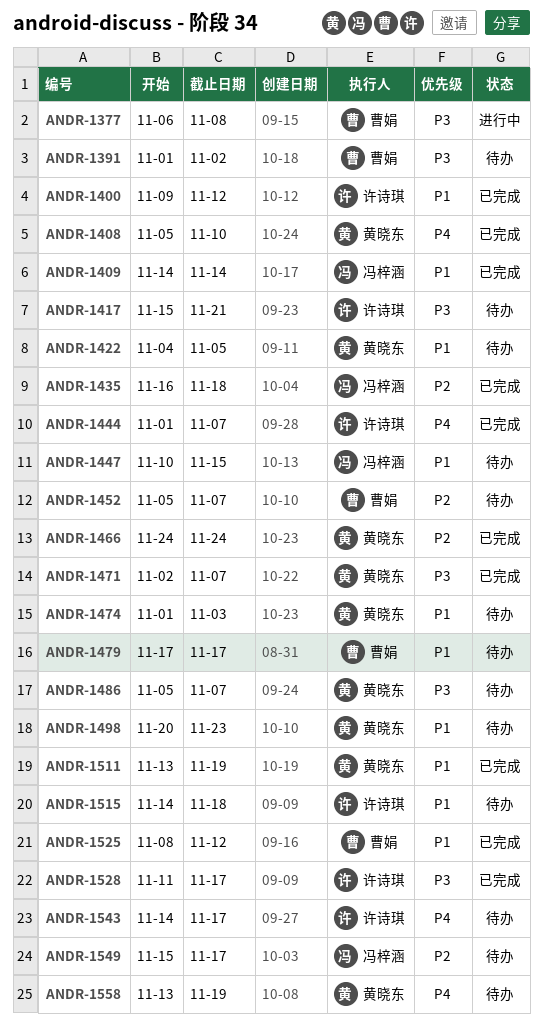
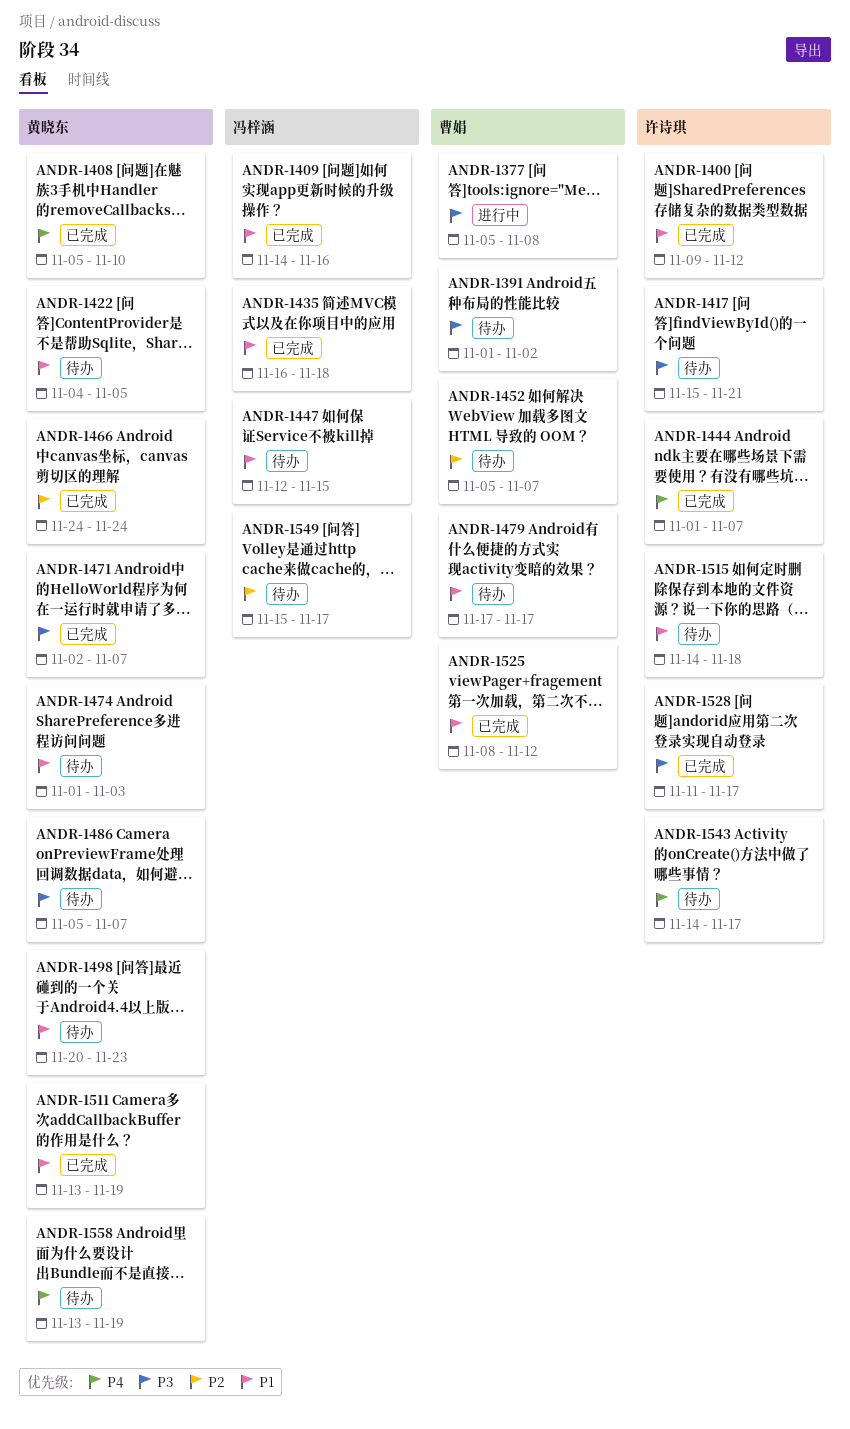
ANDR-1377, start: Nov 6 -> Nov 5
ANDR-1409, due: Nov 14 -> Nov 16
ANDR-1435, priority: P2 -> P1
ANDR-1447, start: Nov 10 -> Nov 12

